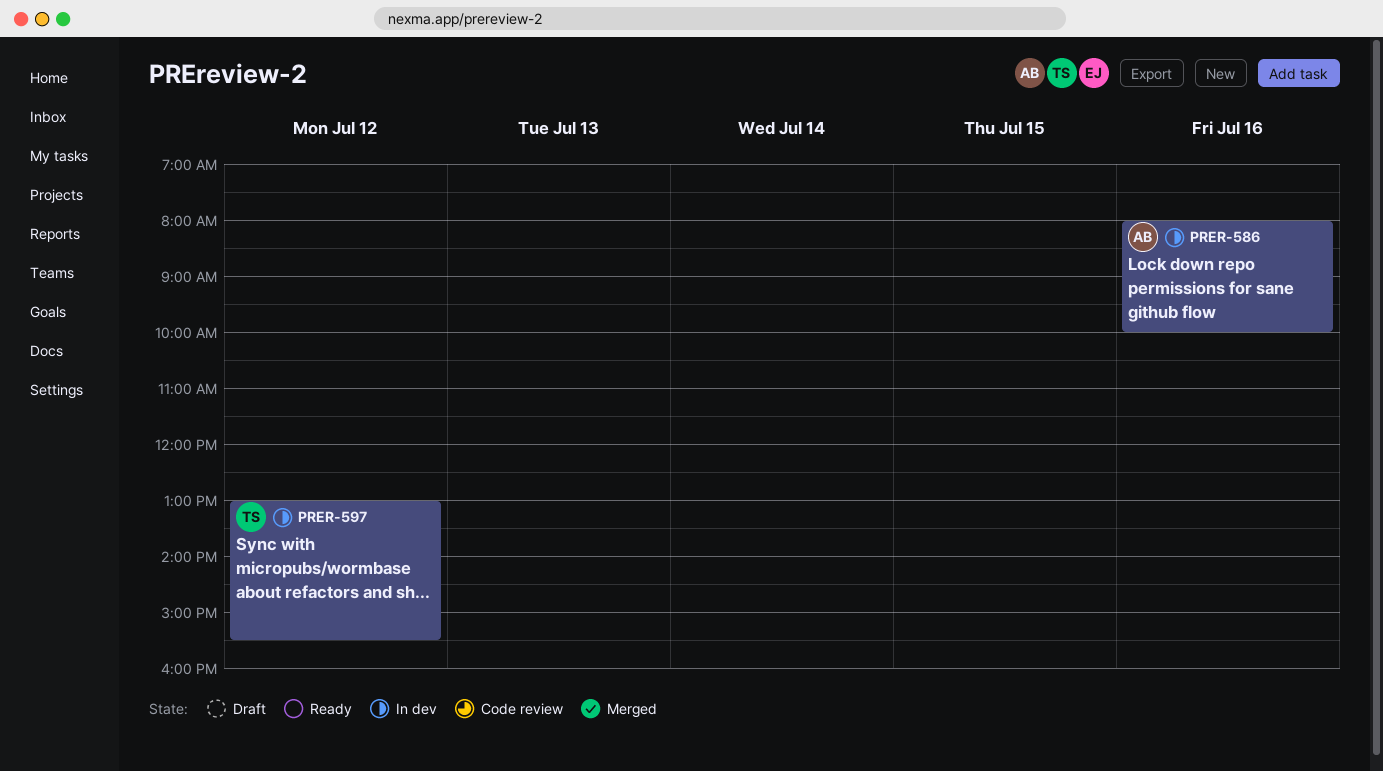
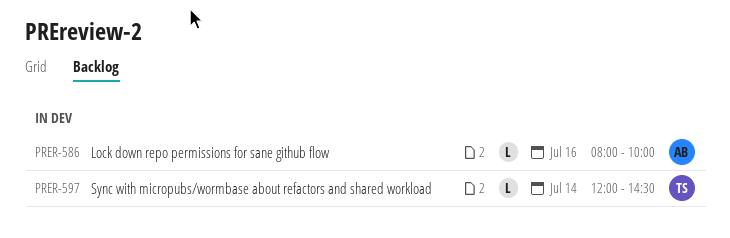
PRER-597, day: Jul 12 -> Jul 14
PRER-597, begins: 13:00 -> 12:00
PRER-597, ends: 15:30 -> 14:30

